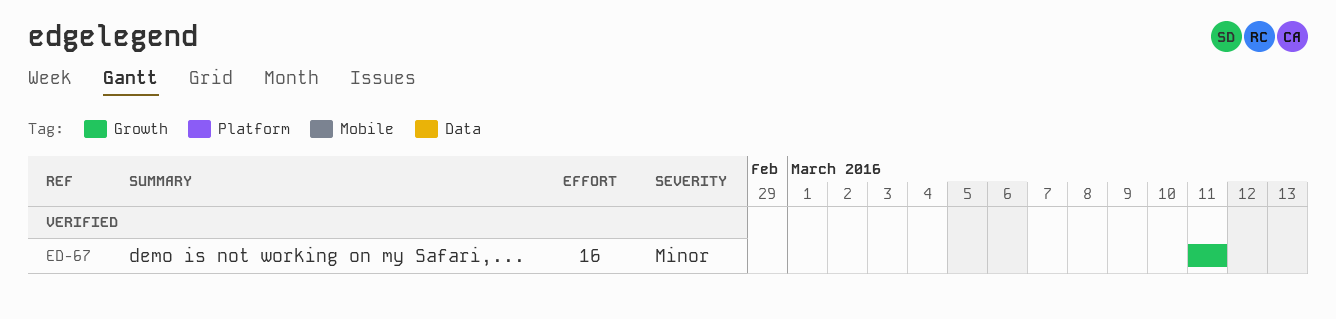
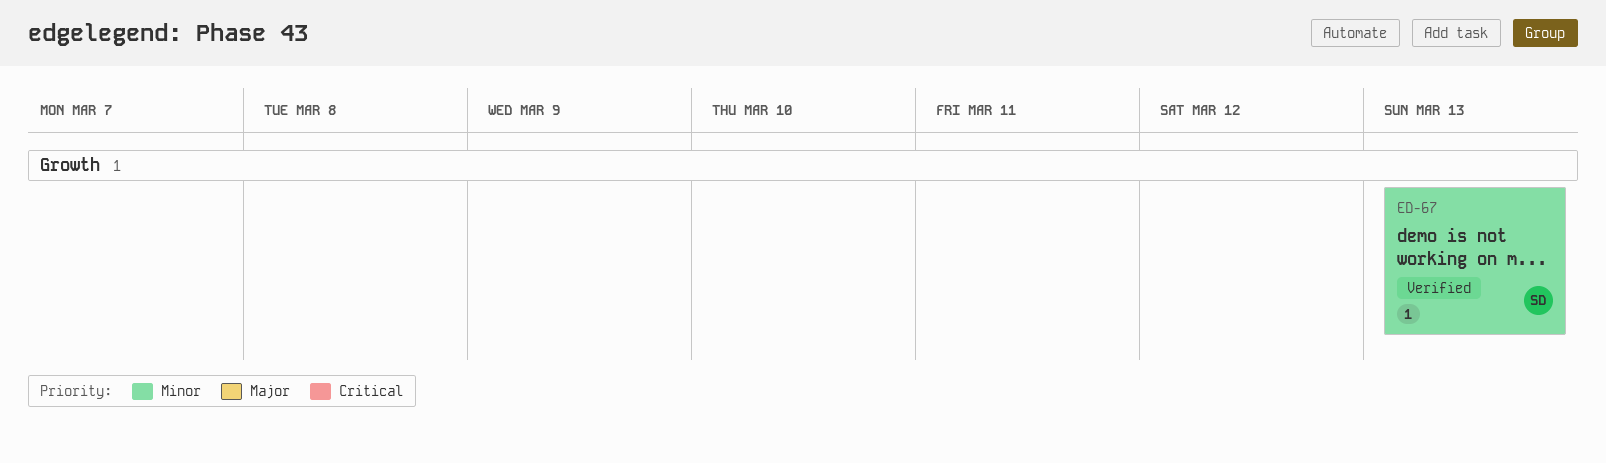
ED-67, estimate: 16 -> 1
ED-67, due: Mar 11 -> Mar 13

